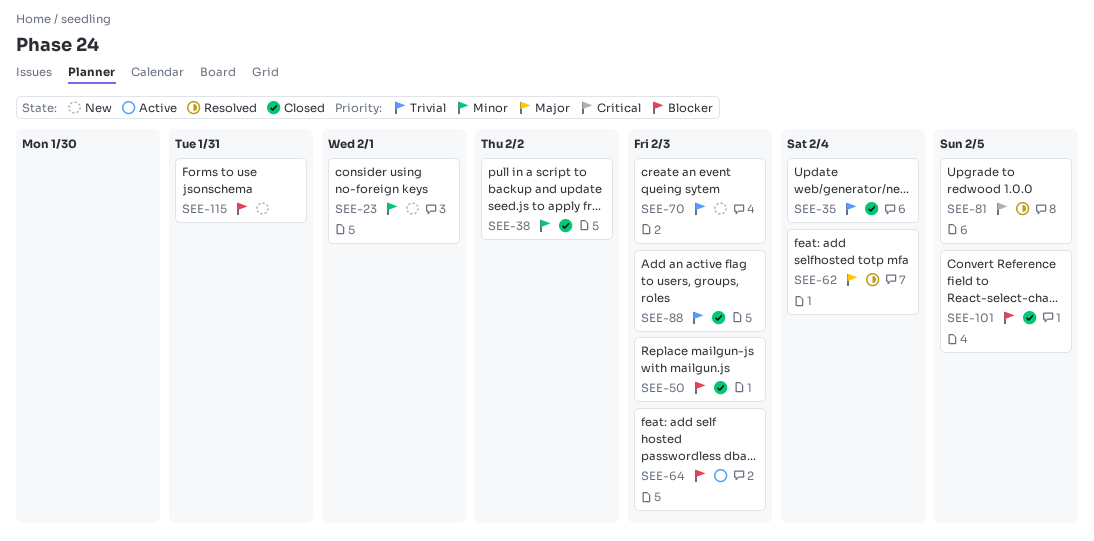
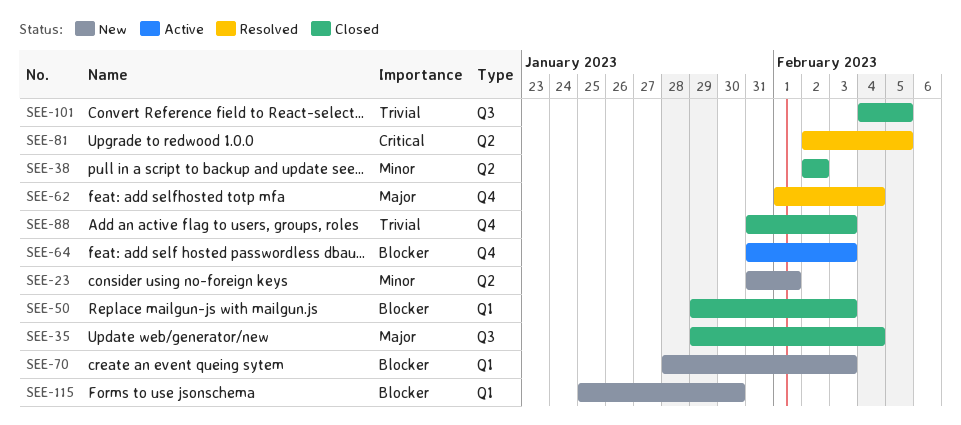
SEE-35, priority: Trivial -> Major
SEE-70, priority: Trivial -> Blocker
SEE-101, priority: Blocker -> Trivial
SEE-115, due: Jan 31 -> Jan 30

